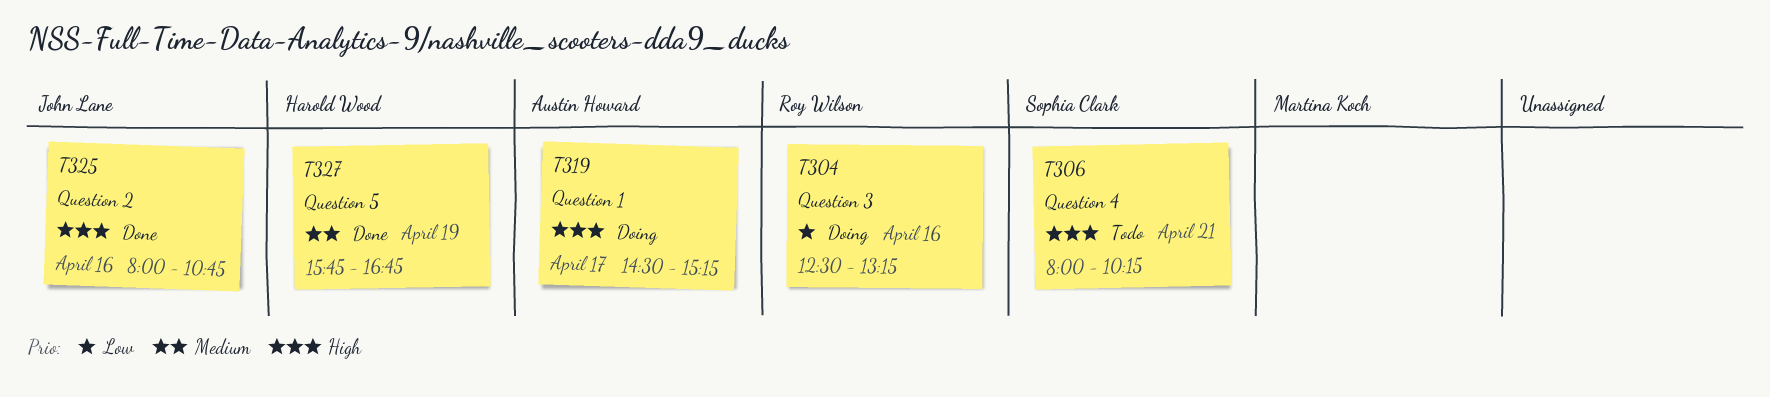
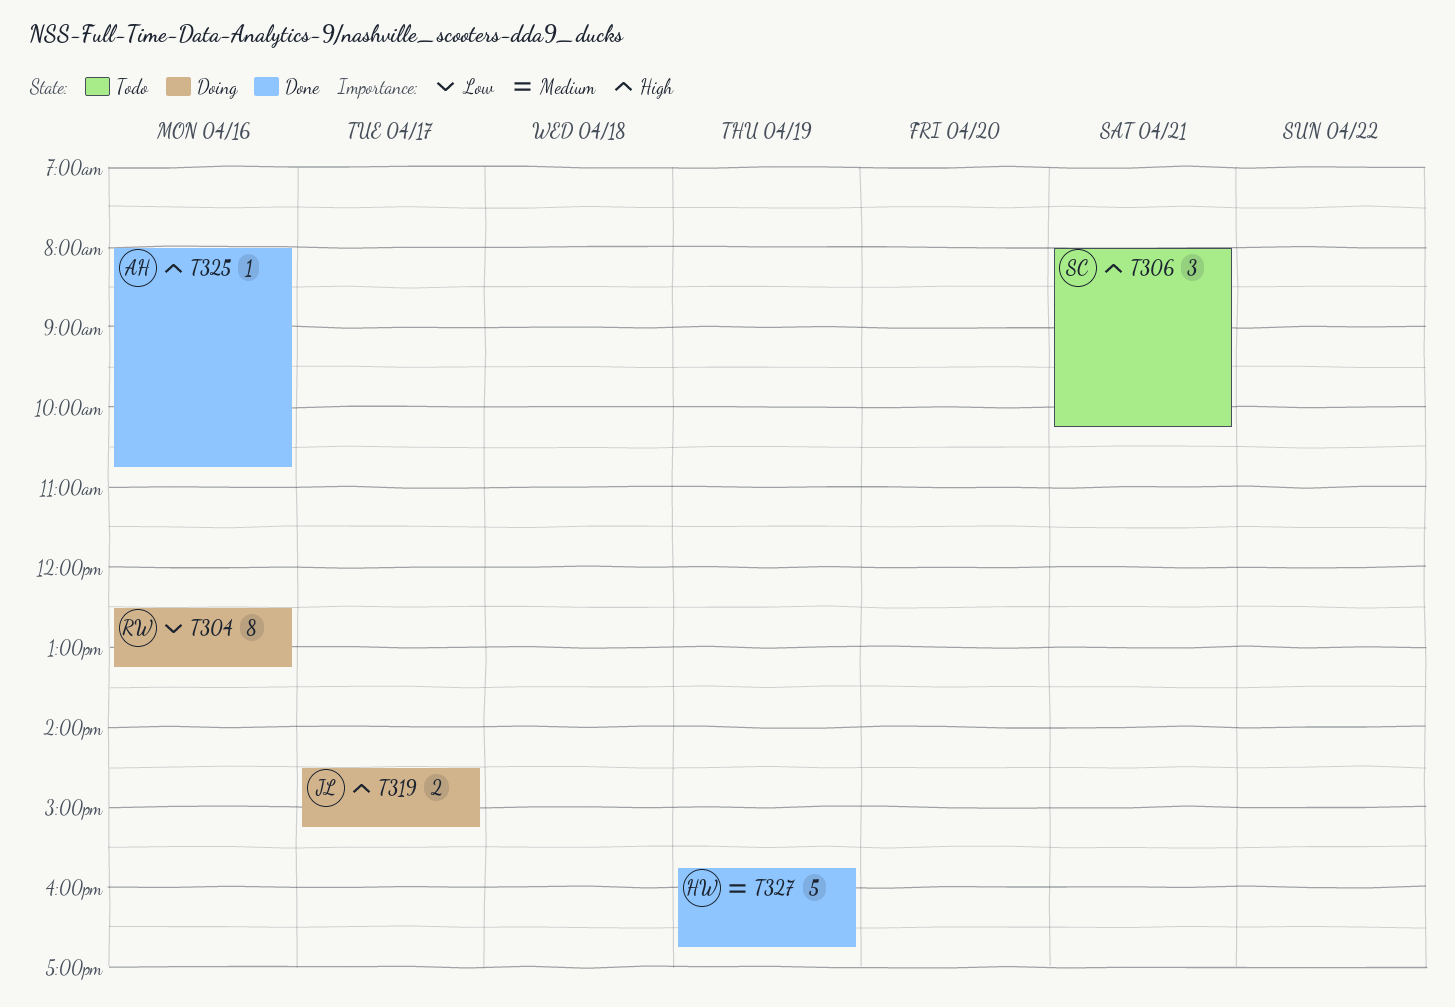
T319, owner: Austin Howard -> John Lane
T325, owner: John Lane -> Austin Howard

